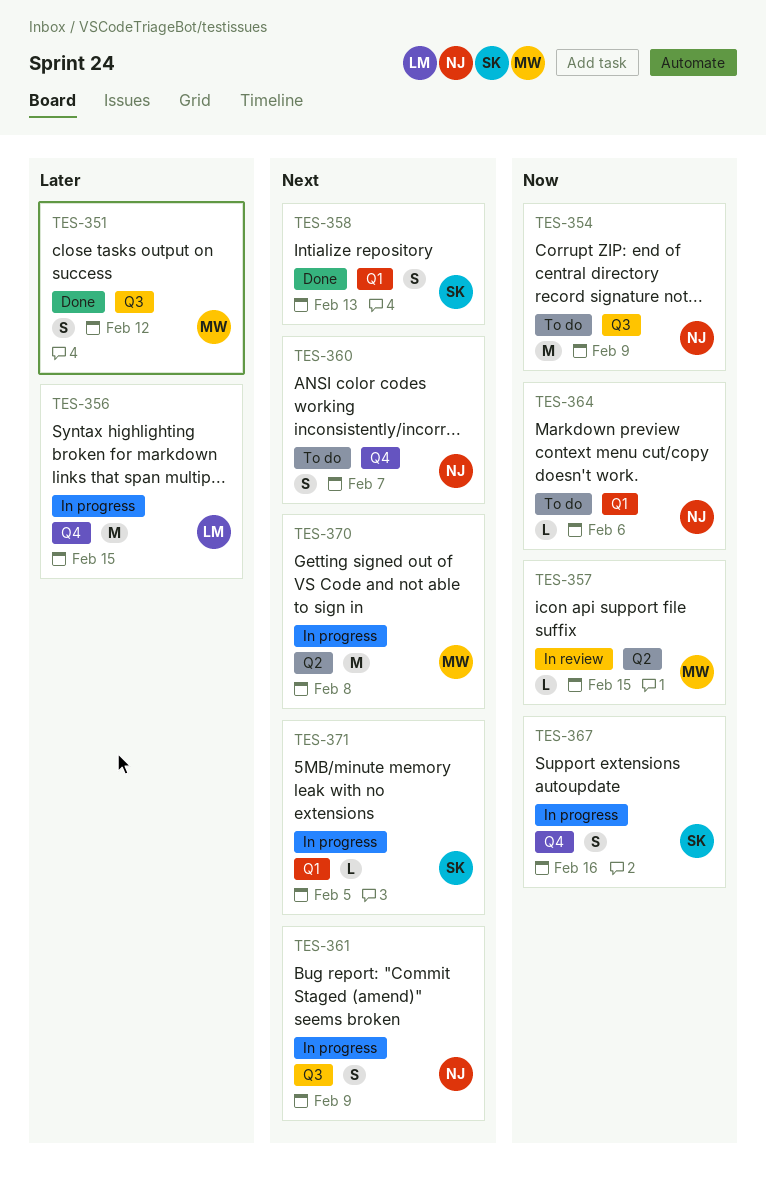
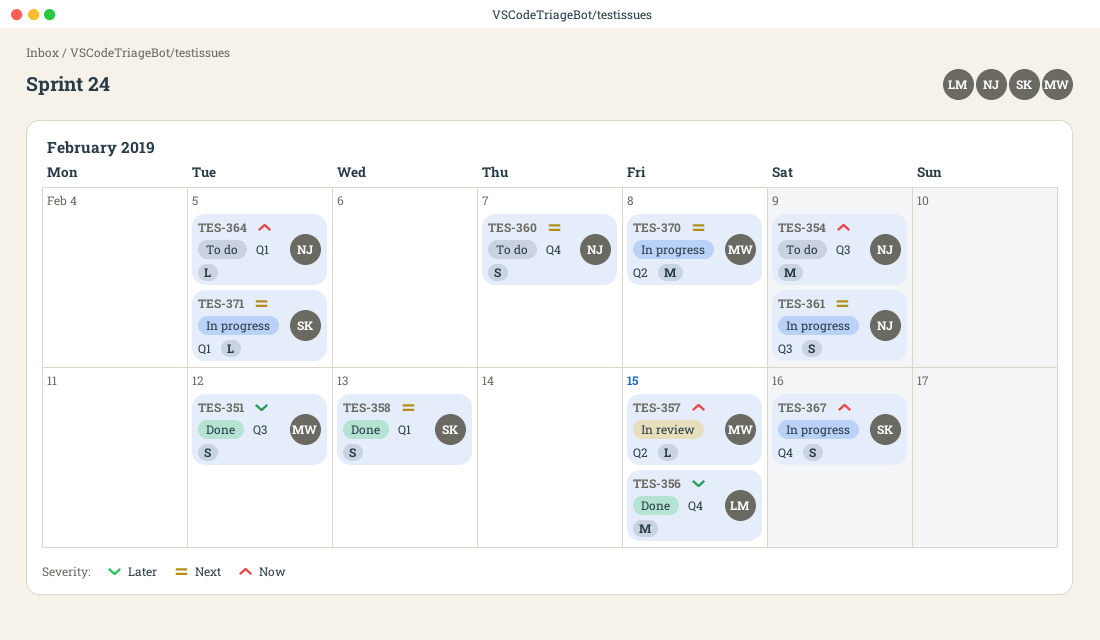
TES-356, status: In progress -> Done
TES-364, due: Feb 6 -> Feb 5

